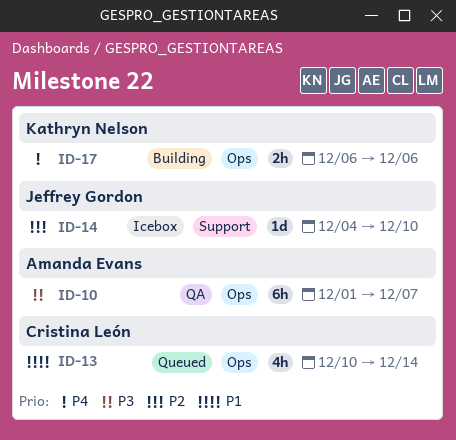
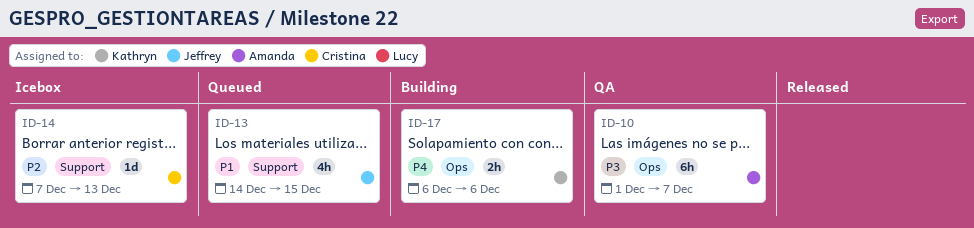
ID-13, owner: Cristina León -> Jeffrey Gordon
ID-13, label: Ops -> Support
ID-13, start: Dec 10 -> Dec 14
ID-13, due: Dec 14 -> Dec 15
ID-14, owner: Jeffrey Gordon -> Cristina León
ID-14, start: Dec 4 -> Dec 7
ID-14, due: Dec 10 -> Dec 13

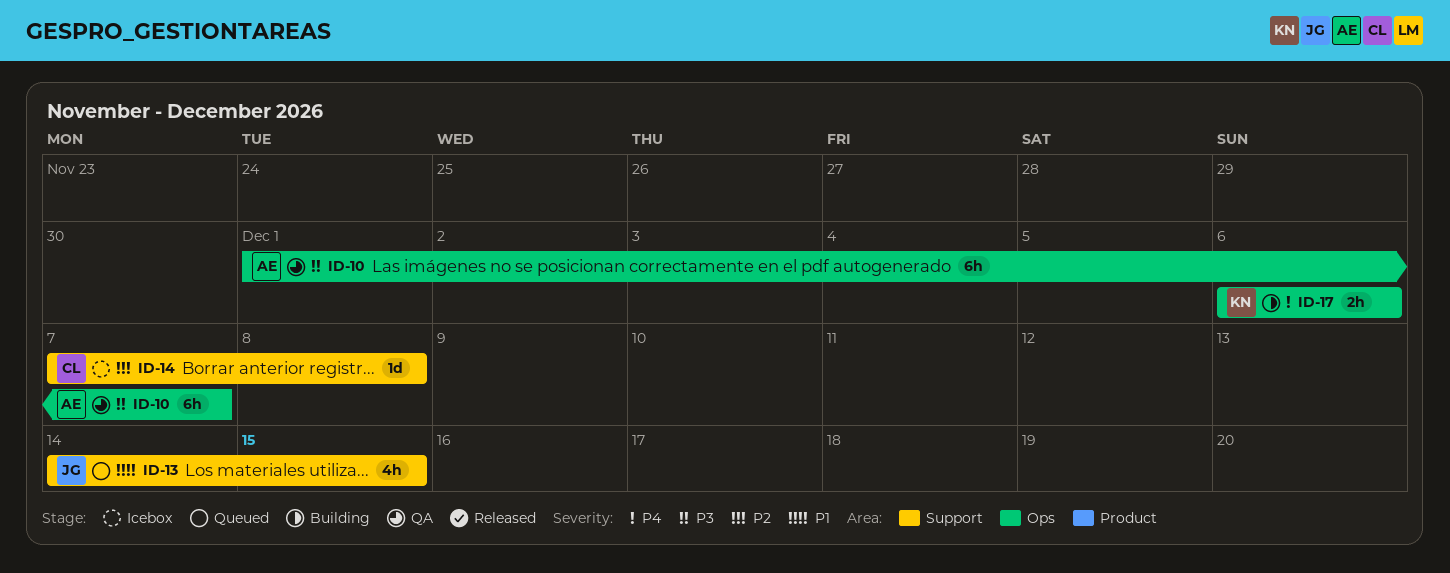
ID-14, due: Dec 13 -> Dec 8

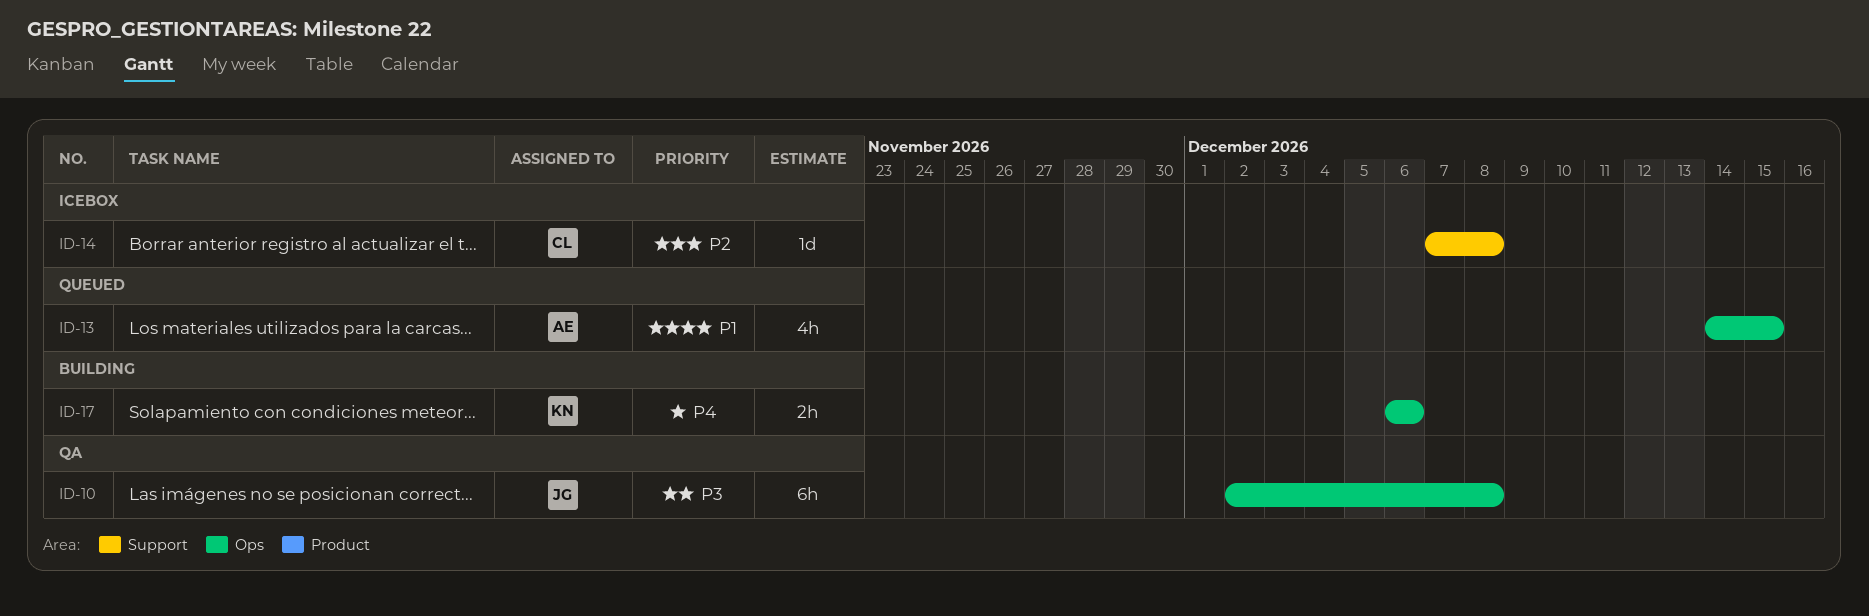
ID-10, owner: AE -> JG
ID-10, start: Dec 1 -> Dec 2
ID-10, due: Dec 7 -> Dec 8
ID-13, owner: JG -> AE
ID-13, label: Support -> Ops

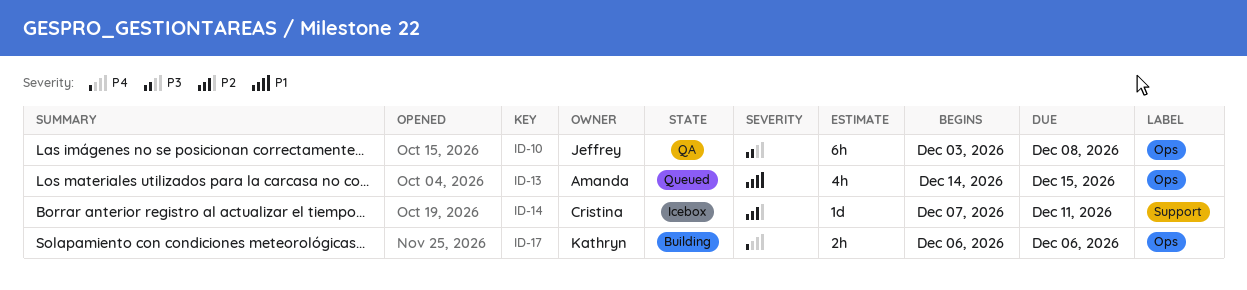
ID-10, start: Dec 2 -> Dec 3
ID-14, due: Dec 8 -> Dec 11

